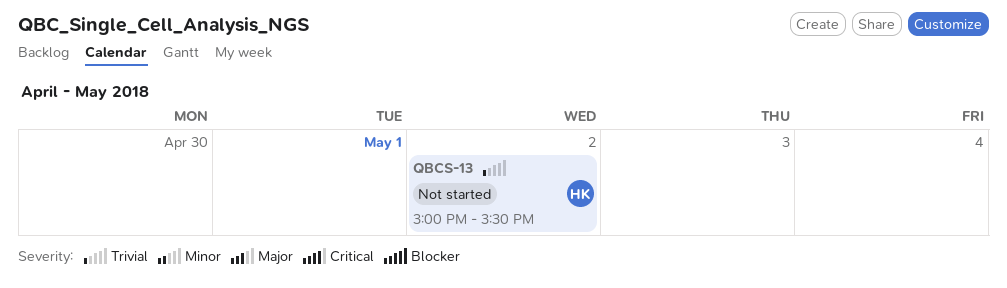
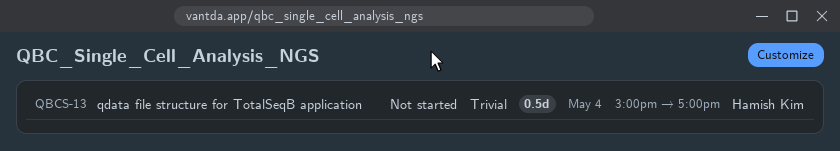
QBCS-13, day: May 2 -> May 4
QBCS-13, ends: 15:30 -> 17:00

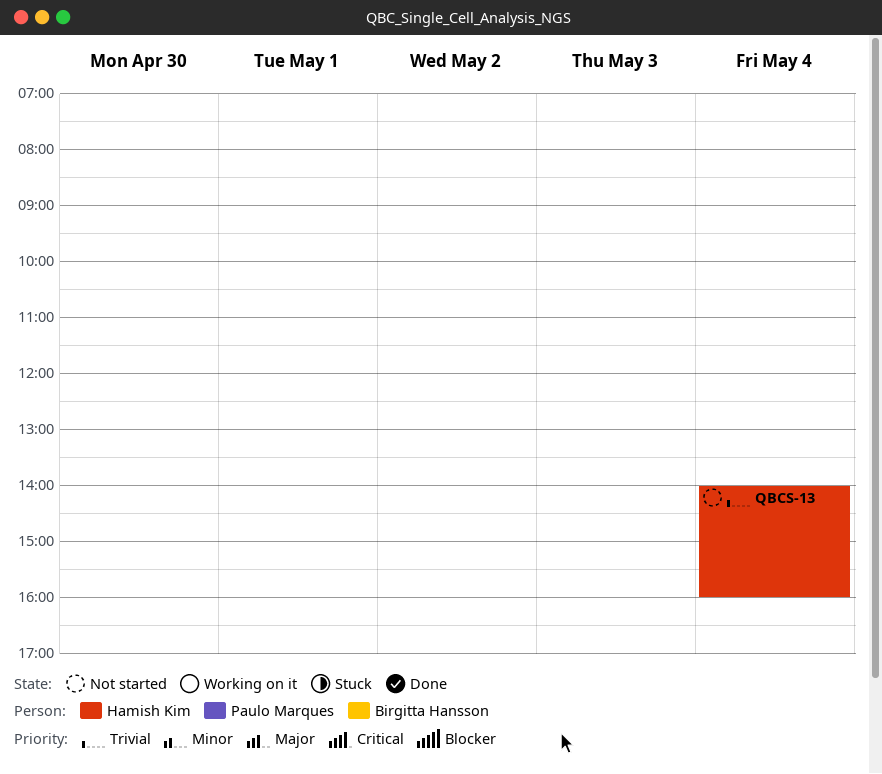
QBCS-13, begins: 15:00 -> 14:00
QBCS-13, ends: 17:00 -> 16:00

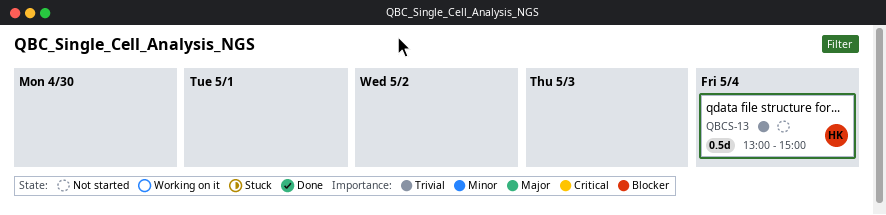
QBCS-13, begins: 14:00 -> 13:00
QBCS-13, ends: 16:00 -> 15:00

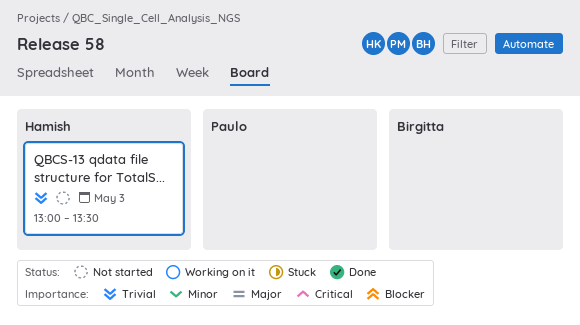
QBCS-13, day: May 4 -> May 3
QBCS-13, ends: 15:00 -> 13:30

